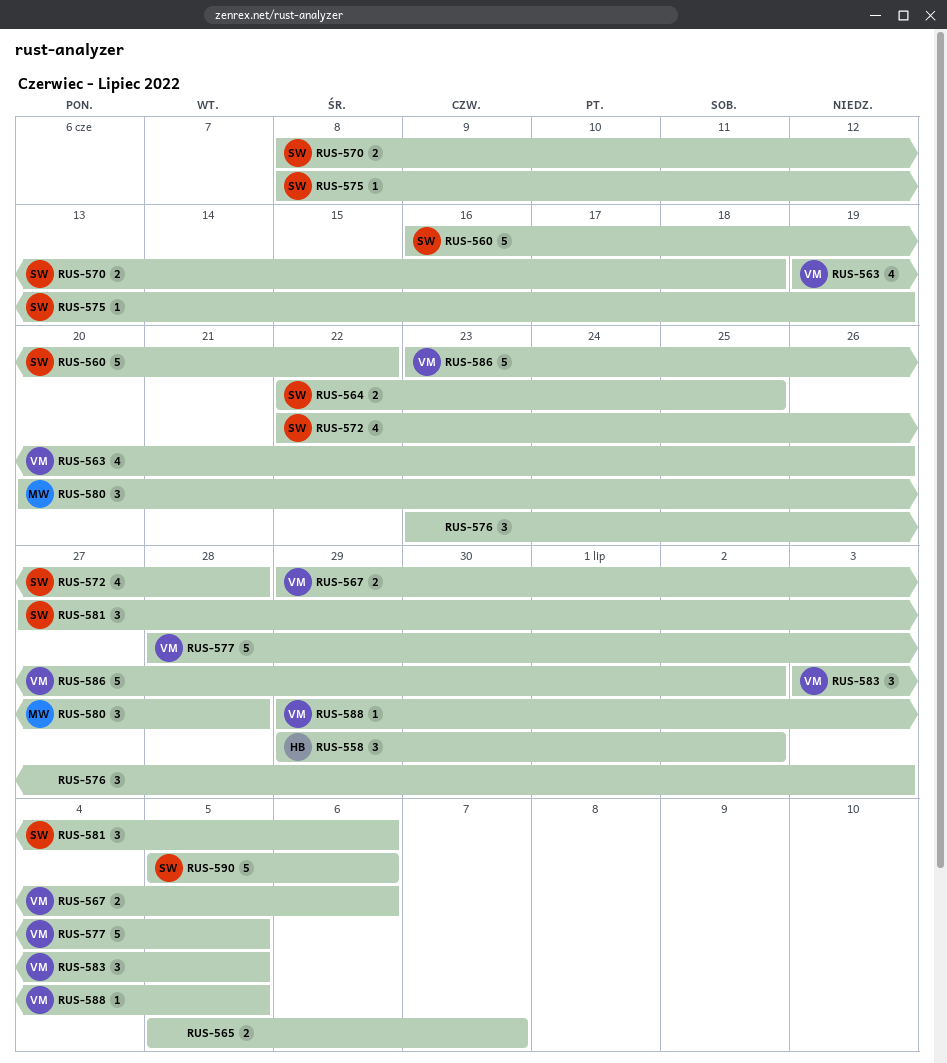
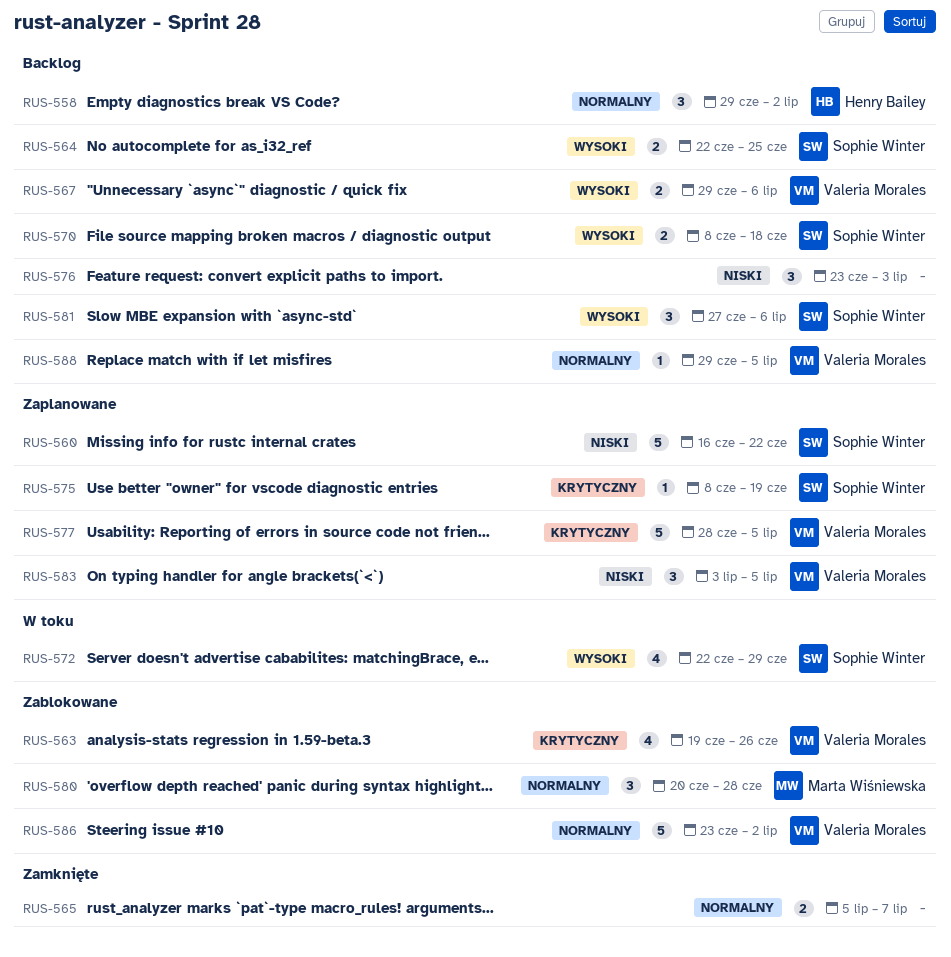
RUS-572, due: Jun 28 -> Jun 29
RUS-590: present -> none

